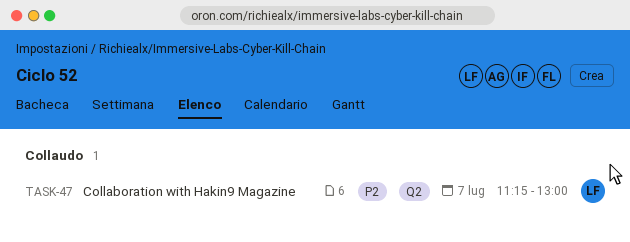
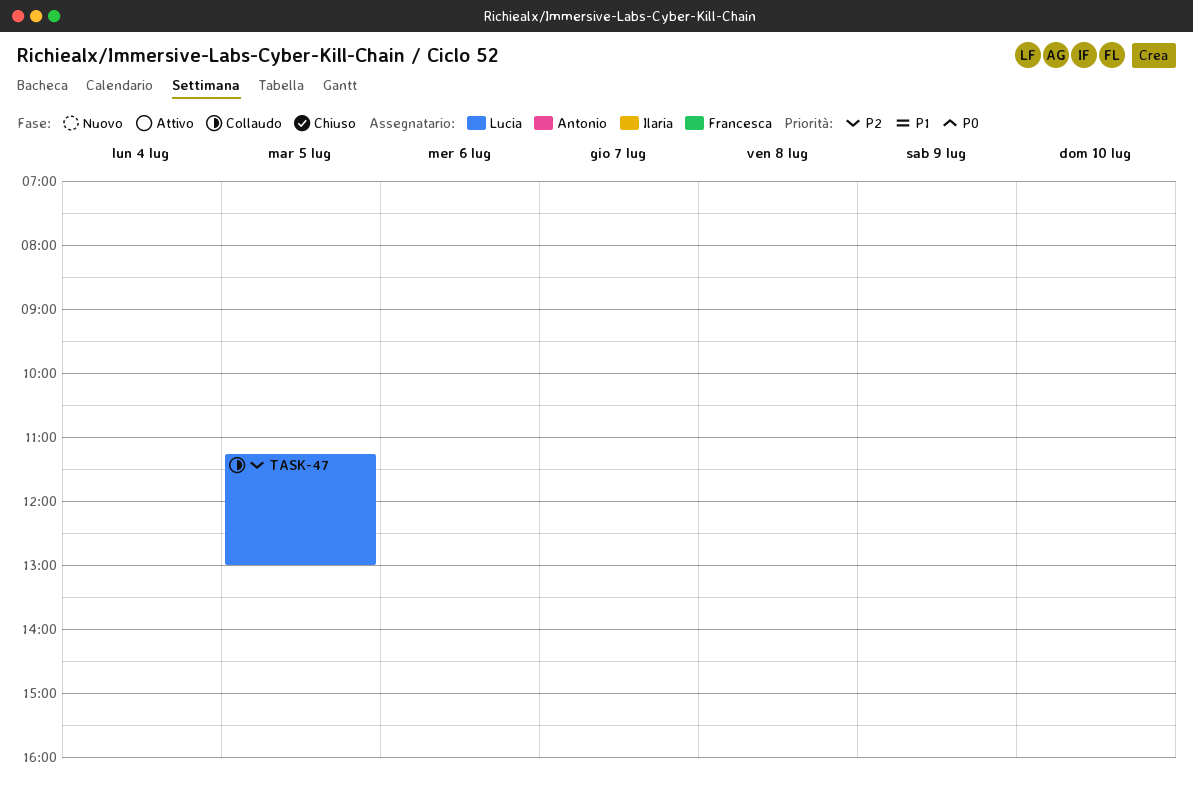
TASK-47, day: Jul 7 -> Jul 5

